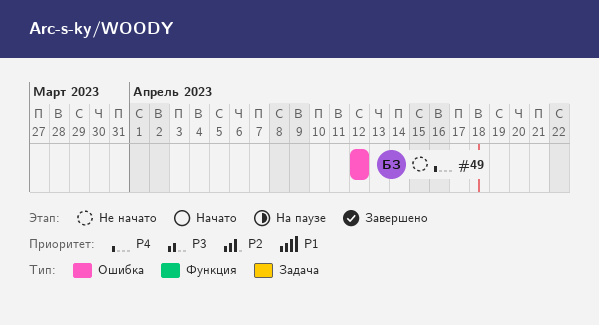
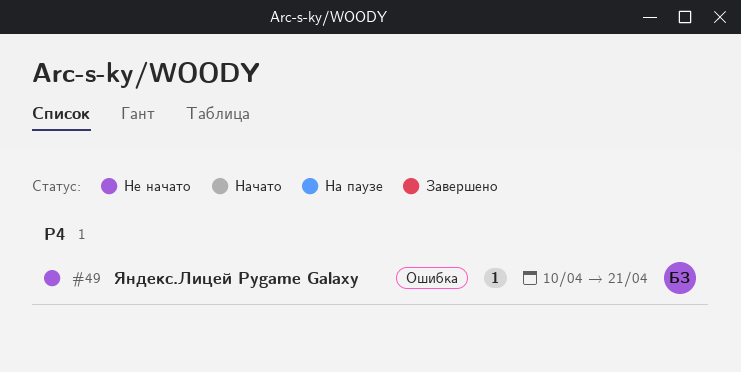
#49, start: Apr 12 -> Apr 10
#49, due: Apr 12 -> Apr 21

